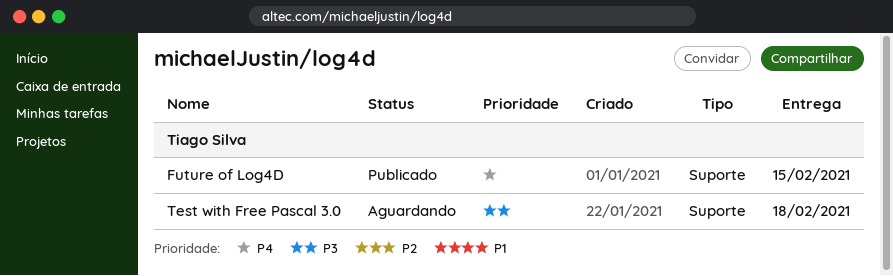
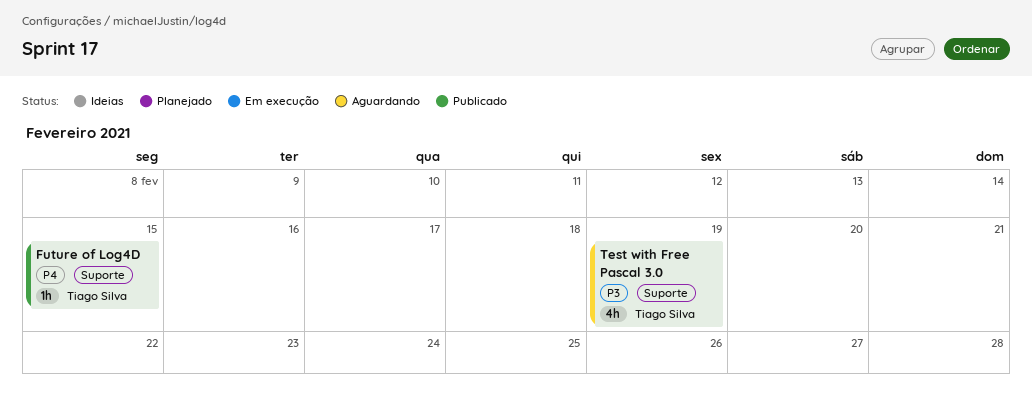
Test with Free Pascal 3.0, due: Feb 18 -> Feb 19

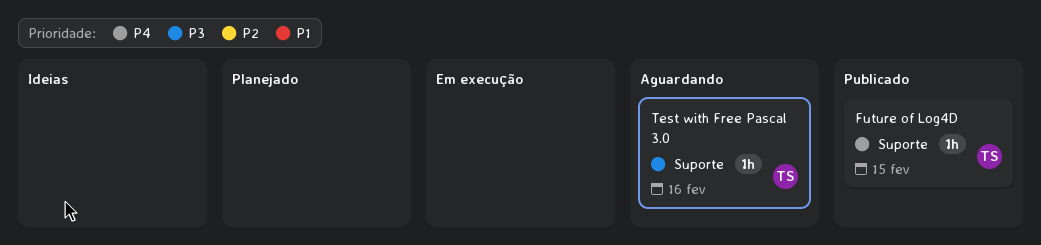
Test with Free Pascal 3.0, estimate: 4h -> 1h
Test with Free Pascal 3.0, due: Feb 19 -> Feb 16

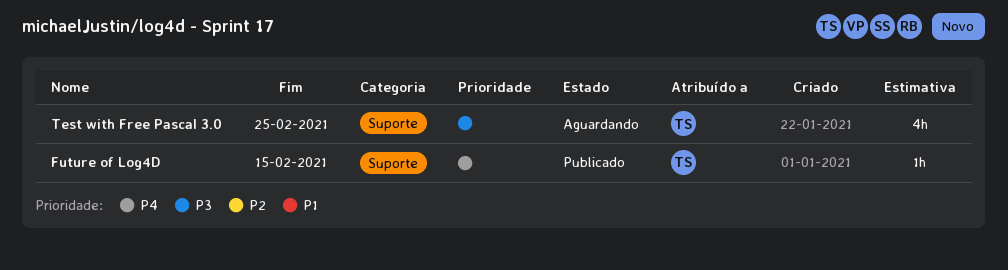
Test with Free Pascal 3.0, estimate: 1h -> 4h
Test with Free Pascal 3.0, due: Feb 16 -> Feb 25

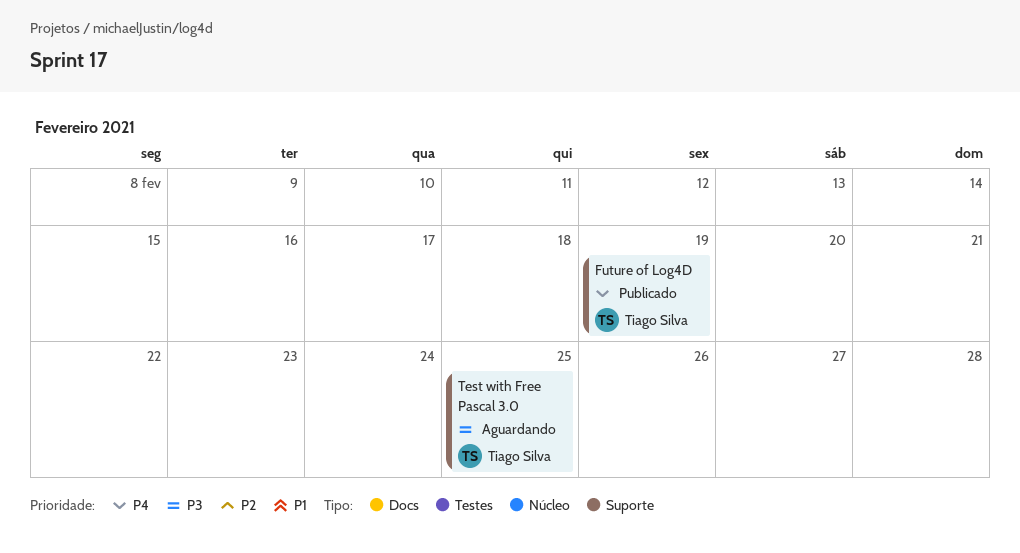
Future of Log4D, due: Feb 15 -> Feb 19

